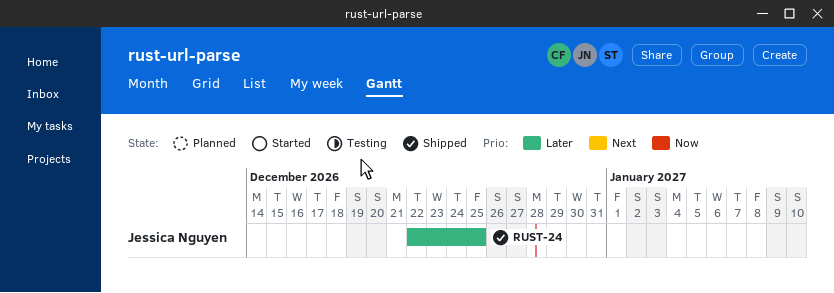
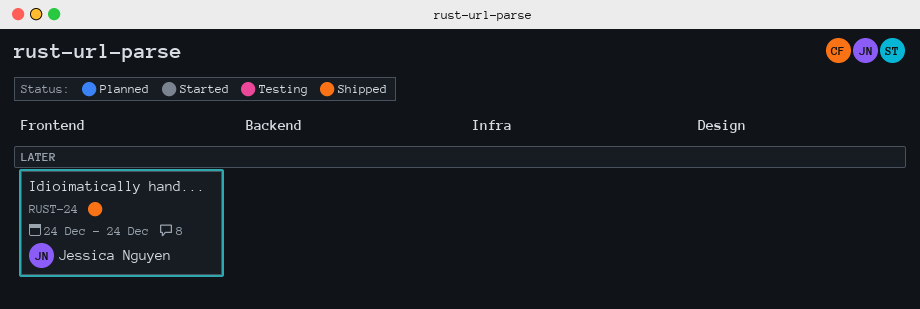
RUST-24, start: Dec 22 -> Dec 24
RUST-24, due: Dec 25 -> Dec 24

